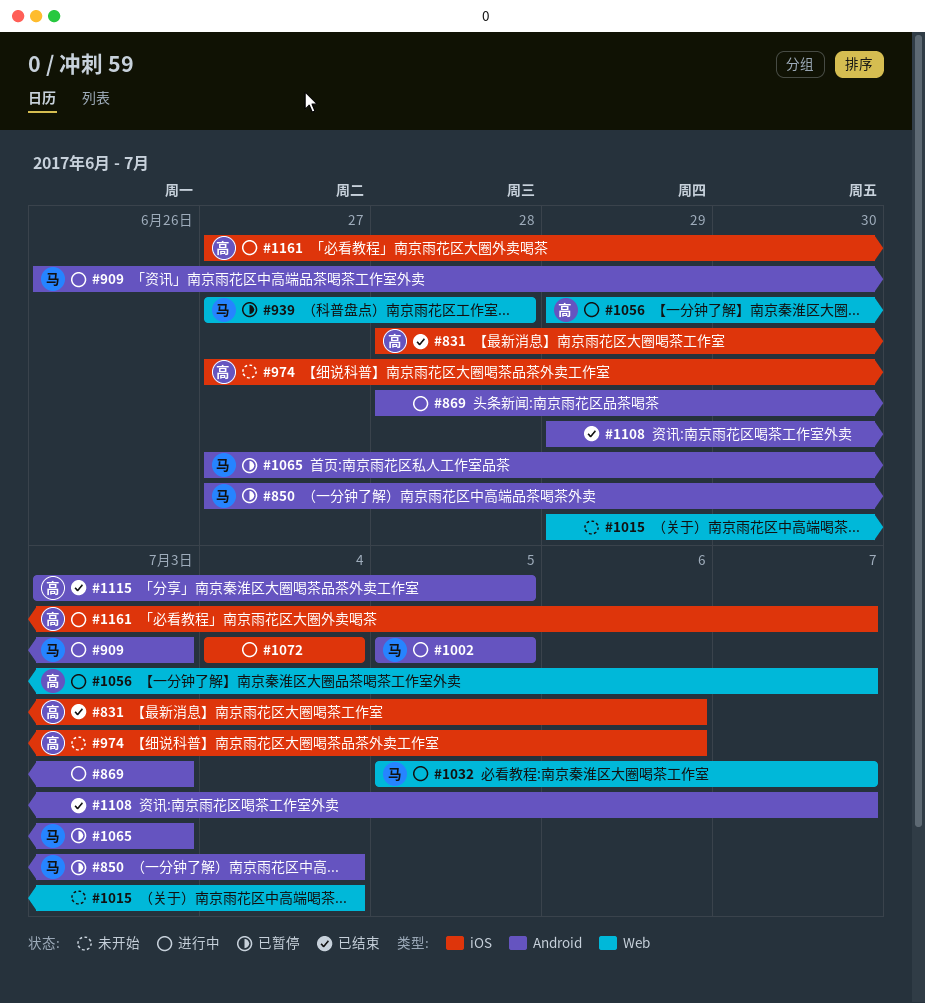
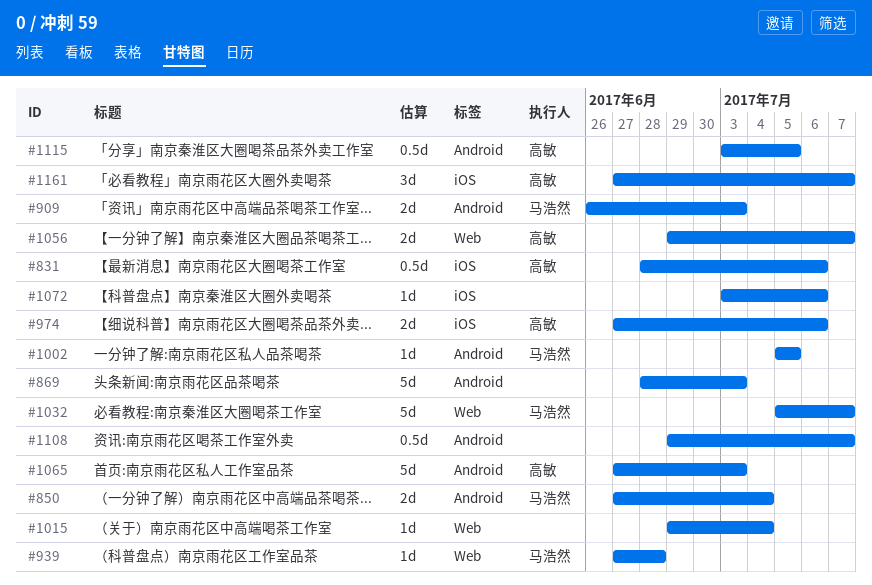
#1065, owner: 马浩然 -> 高敏
#1072, start: Jul 4 -> Jul 3
#1072, due: Jul 4 -> Jul 6

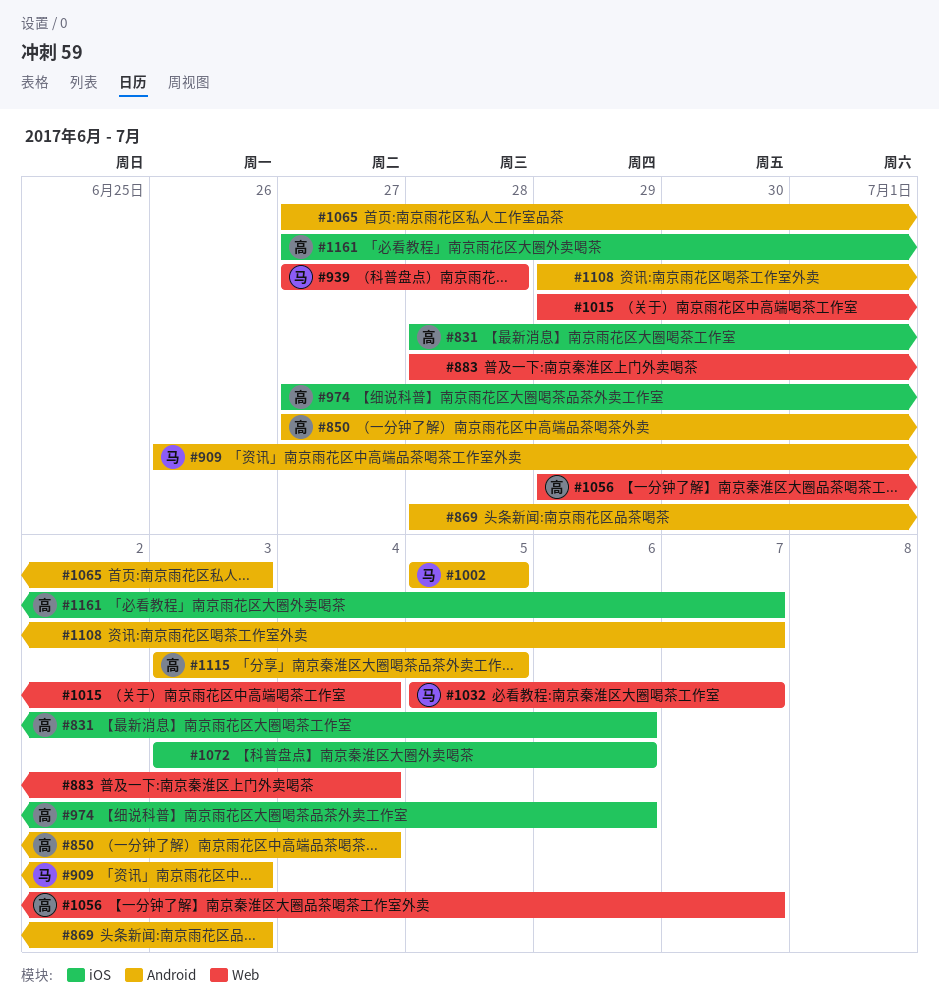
#850, owner: 马浩然 -> 高敏
#883: none -> present
#1065, owner: 高敏 -> none

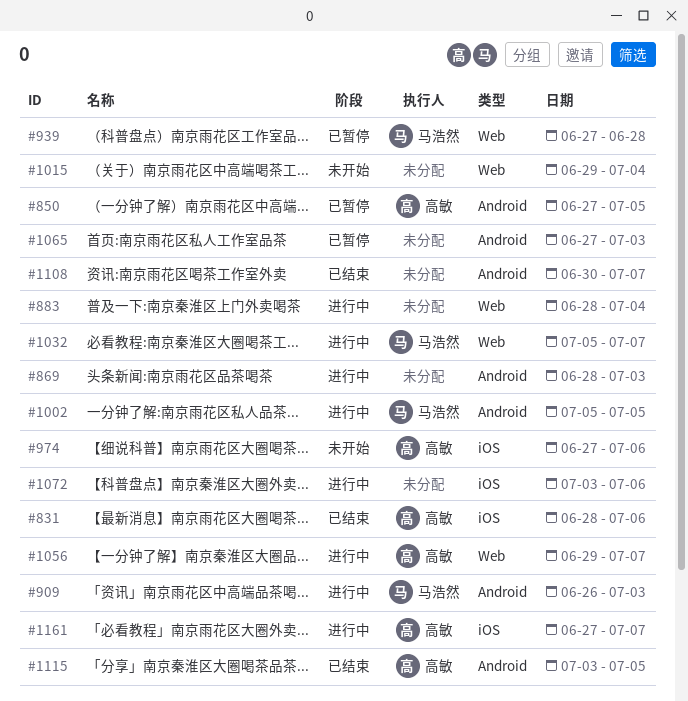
#850, due: Jul 4 -> Jul 5
#1108, start: Jun 29 -> Jun 30

